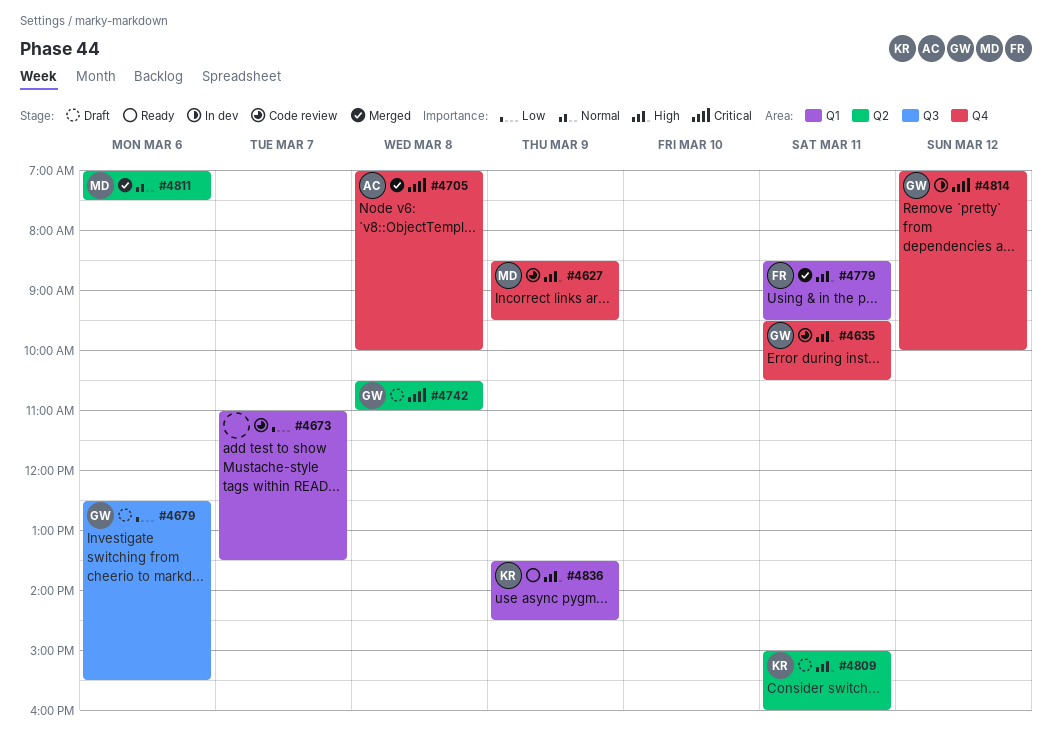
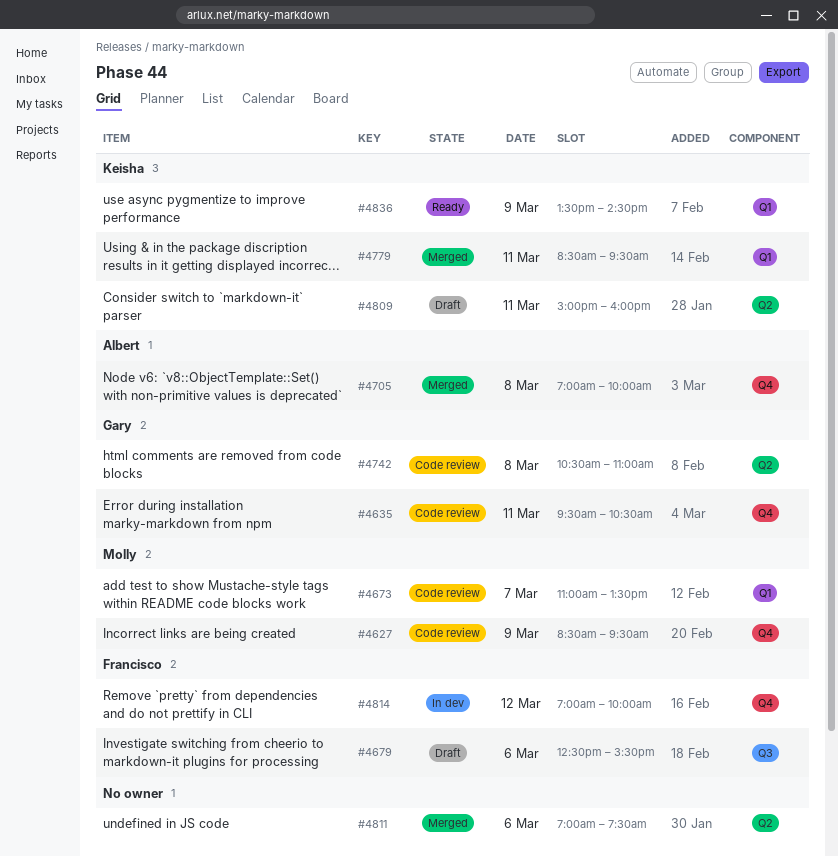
#4673, owner: none -> Molly
#4679, owner: Gary -> Francisco
#4742, status: Draft -> Code review
#4779, owner: Francisco -> Keisha
#4811, owner: Molly -> none
#4814, owner: Gary -> Francisco

